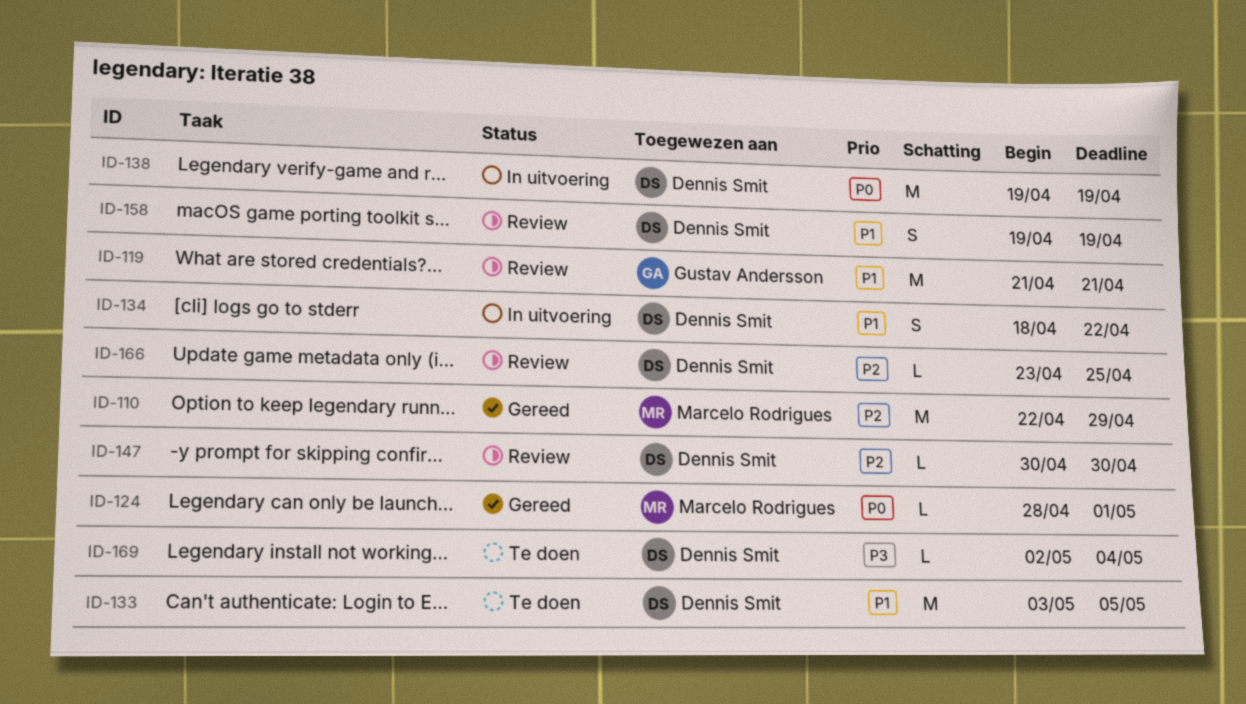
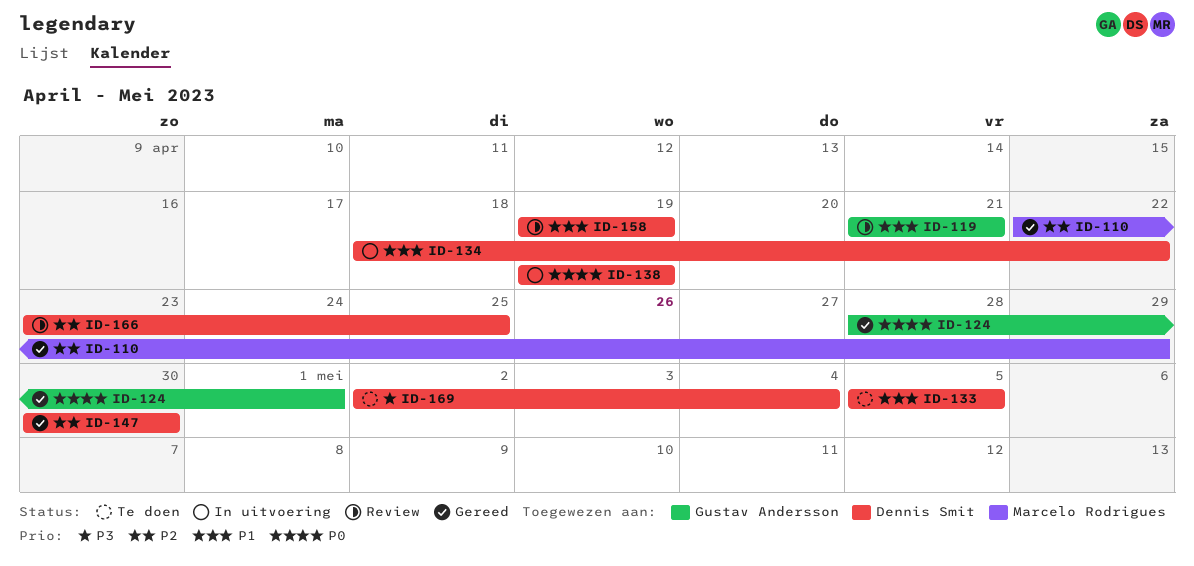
ID-124, owner: Marcelo Rodrigues -> Gustav Andersson
ID-133, start: May 3 -> May 5
ID-147, status: Review -> Gereed

